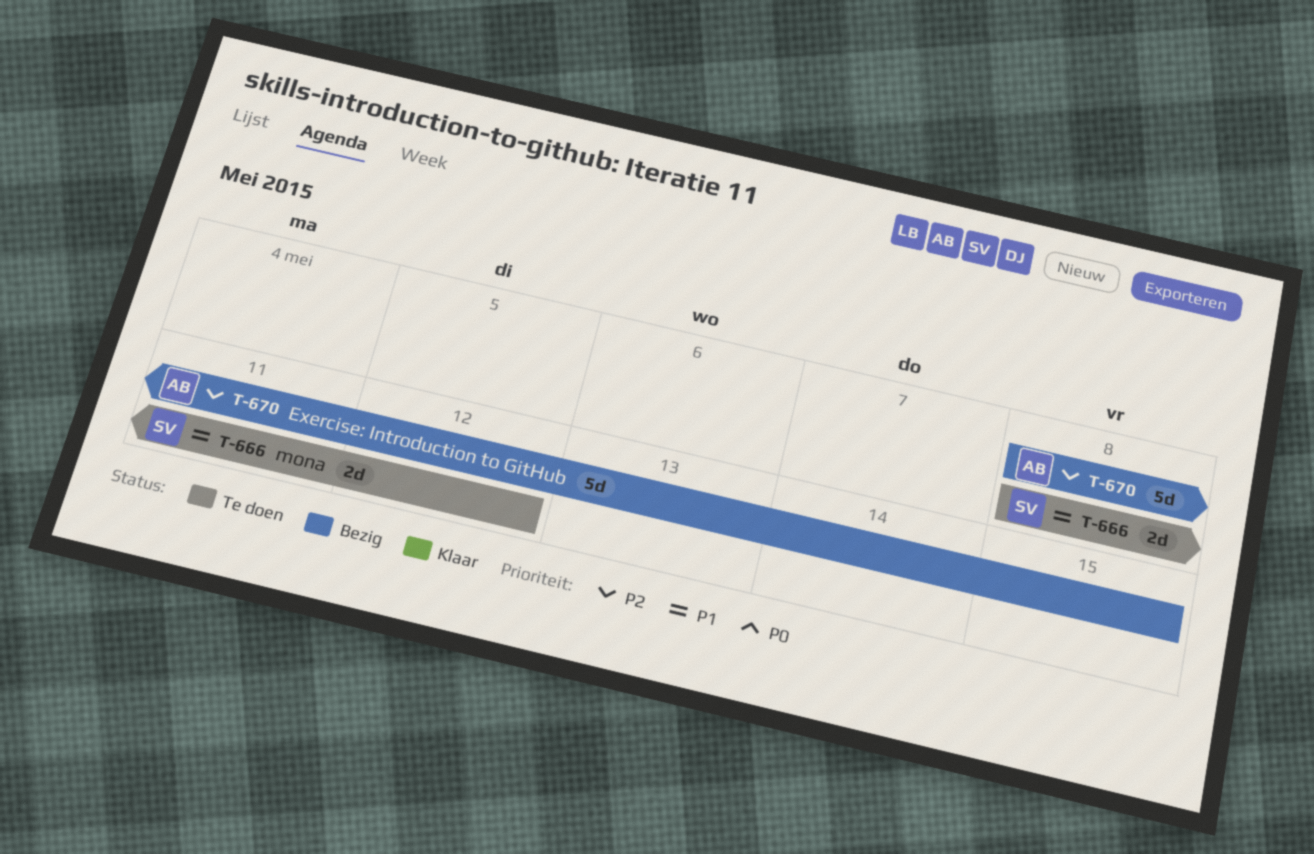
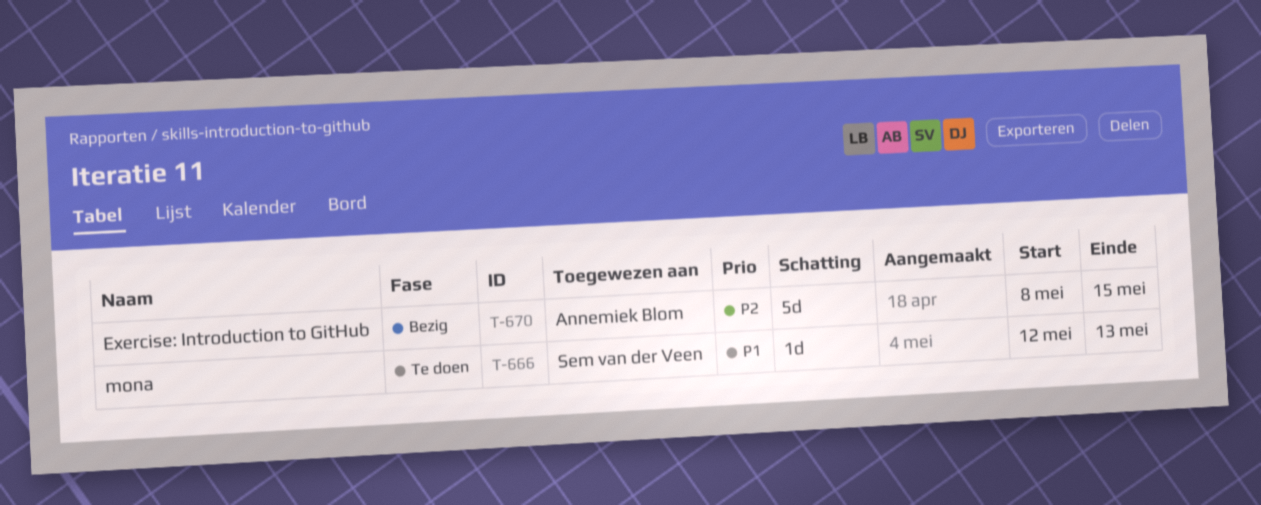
T-666, estimate: 2d -> 1d
T-666, start: May 8 -> May 12
T-666, due: May 12 -> May 13

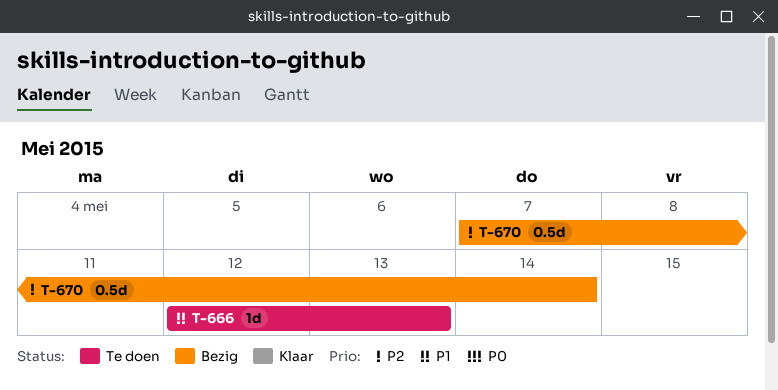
T-670, estimate: 5d -> 0.5d
T-670, start: May 8 -> May 7
T-670, due: May 15 -> May 14

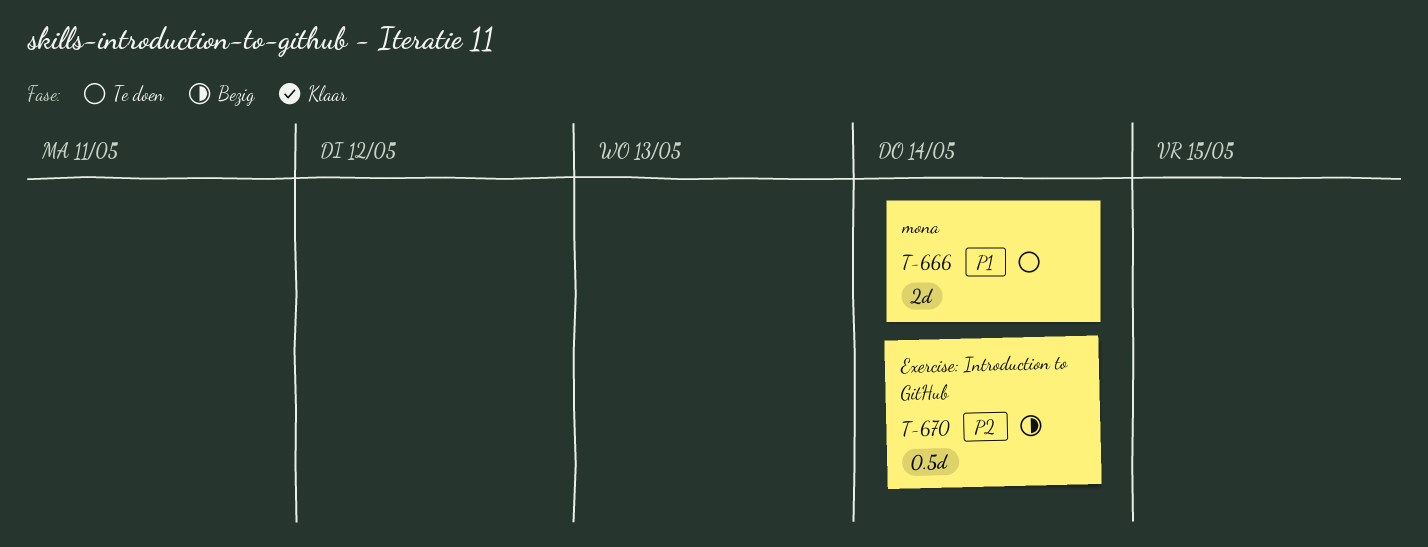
T-666, estimate: 1d -> 2d
T-666, due: May 13 -> May 14

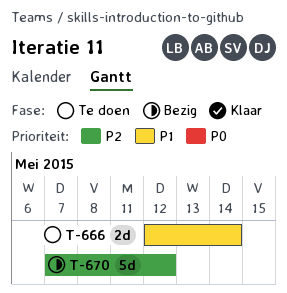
T-670, estimate: 0.5d -> 5d
T-670, due: May 14 -> May 12

